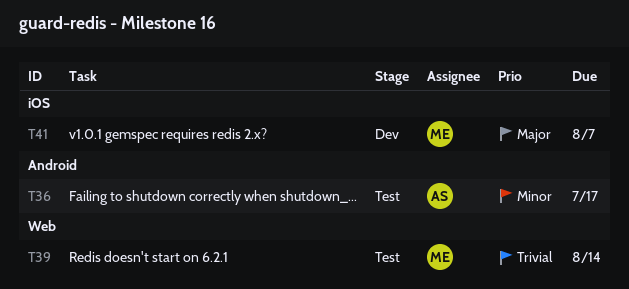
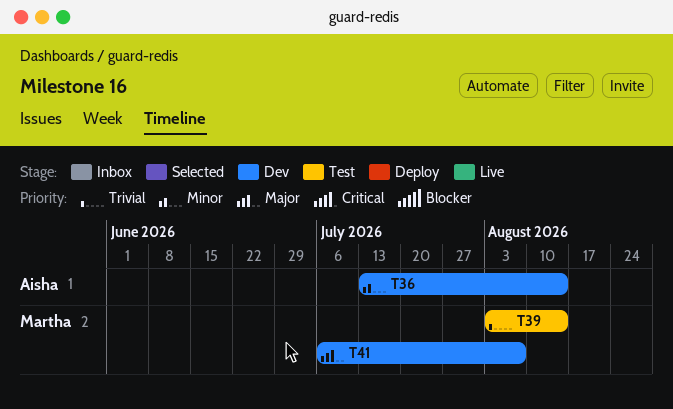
T36, status: Test -> Dev
T36, due: Jul 17 -> Aug 14

